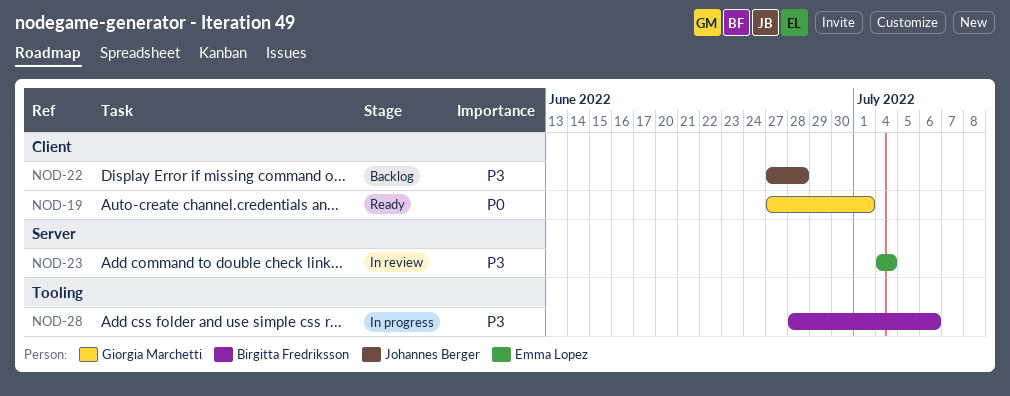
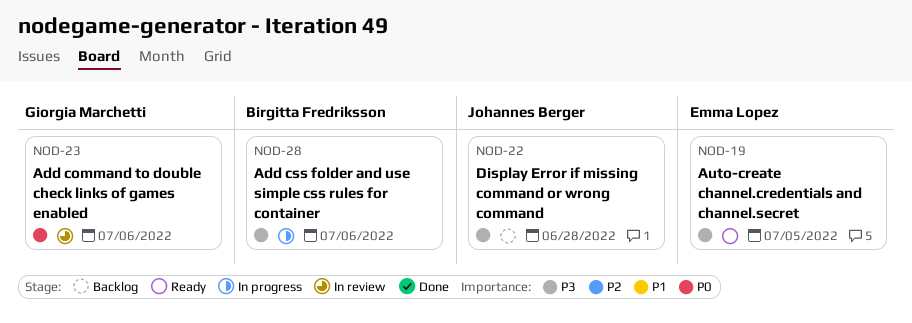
NOD-19, owner: Giorgia Marchetti -> Emma Lopez
NOD-19, priority: P0 -> P3
NOD-19, due: Jul 1 -> Jul 5
NOD-23, owner: Emma Lopez -> Giorgia Marchetti
NOD-23, priority: P3 -> P0
NOD-23, due: Jul 4 -> Jul 6

